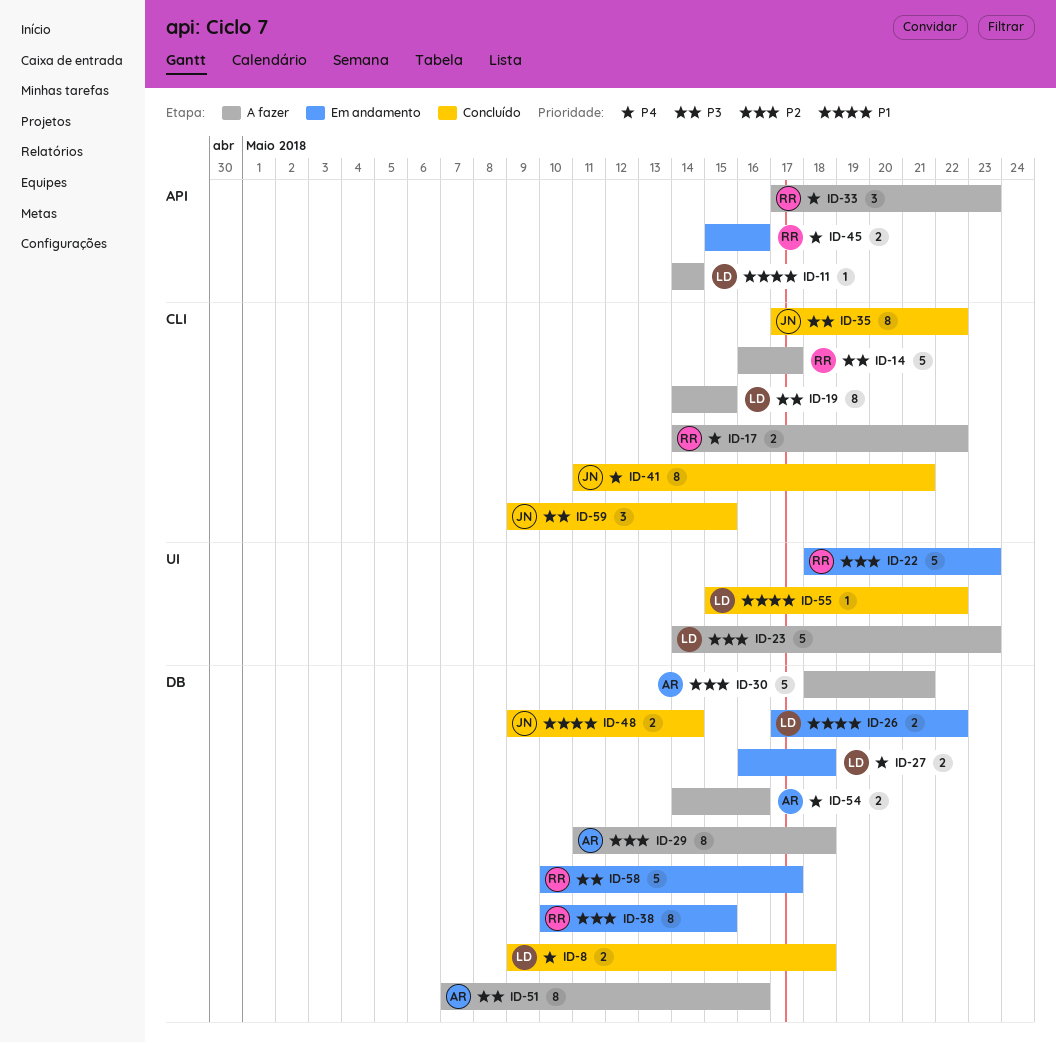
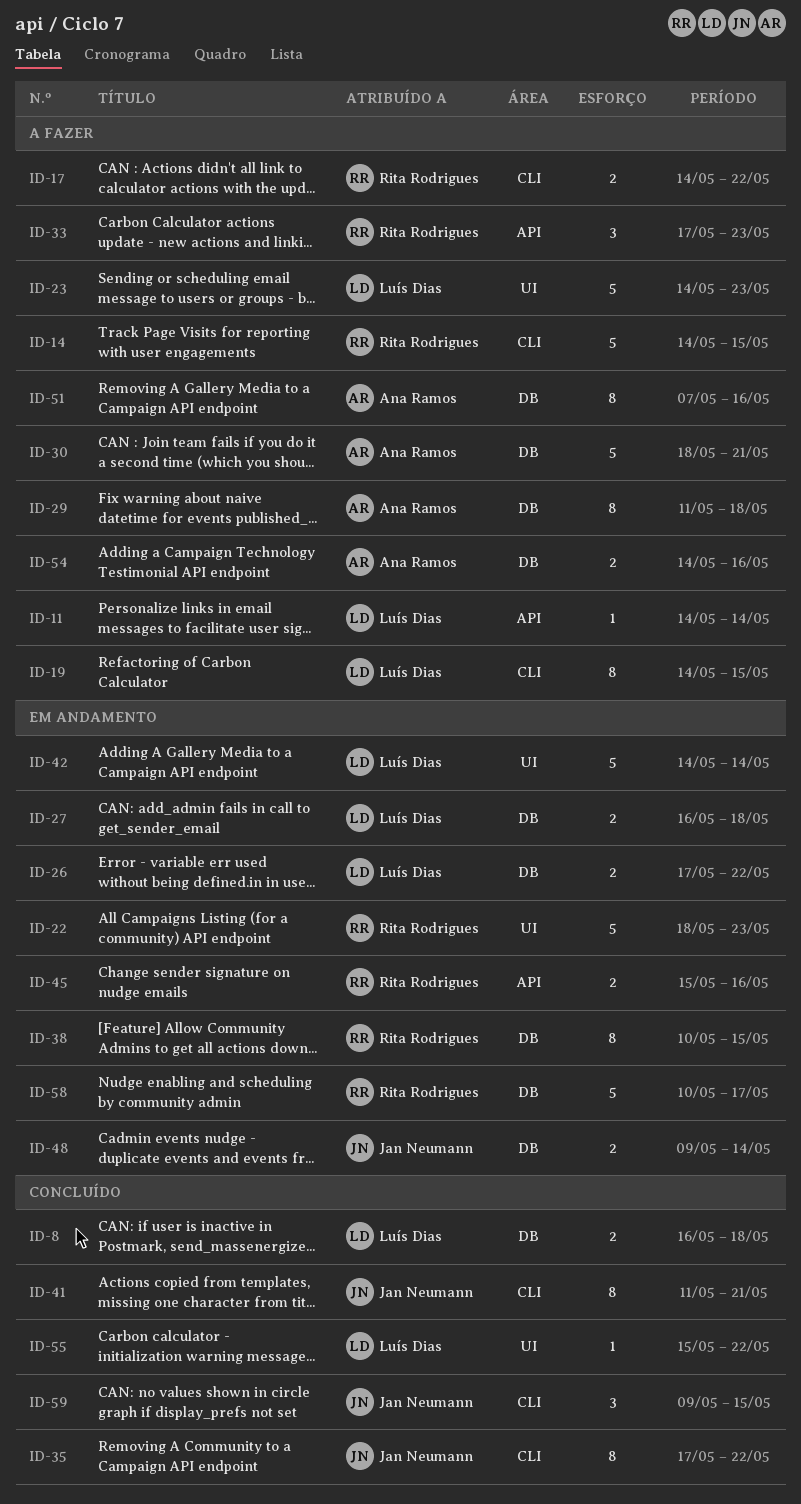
ID-8, start: May 9 -> May 16
ID-14, start: May 16 -> May 14
ID-14, due: May 17 -> May 15
ID-42: none -> present
ID-48, status: Concluído -> Em andamento

